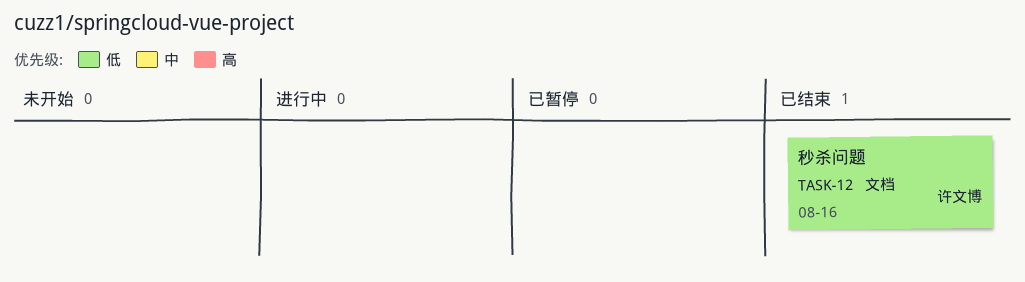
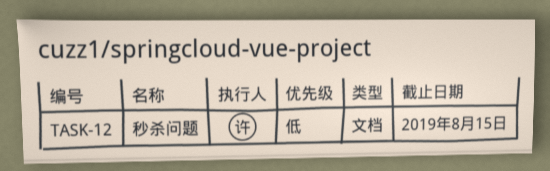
TASK-12, due: Aug 16 -> Aug 15

